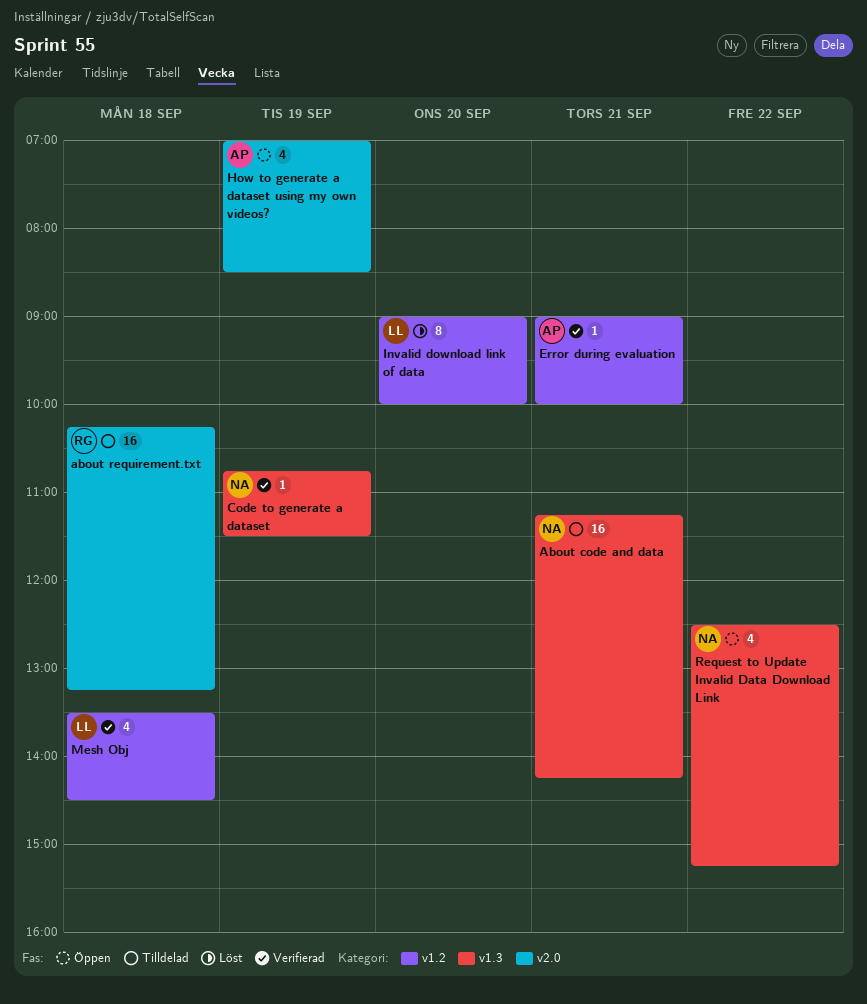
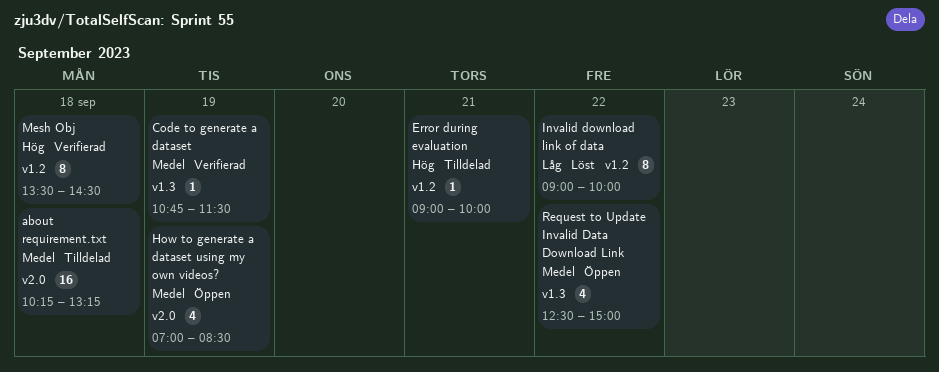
About code and data: present -> none
Error during evaluation, status: Verifierad -> Tilldelad
Invalid download link of data, day: Sep 20 -> Sep 22
Mesh Obj, estimate: 4 -> 8
Request to Update Invalid Data Download Link, ends: 15:15 -> 15:00

